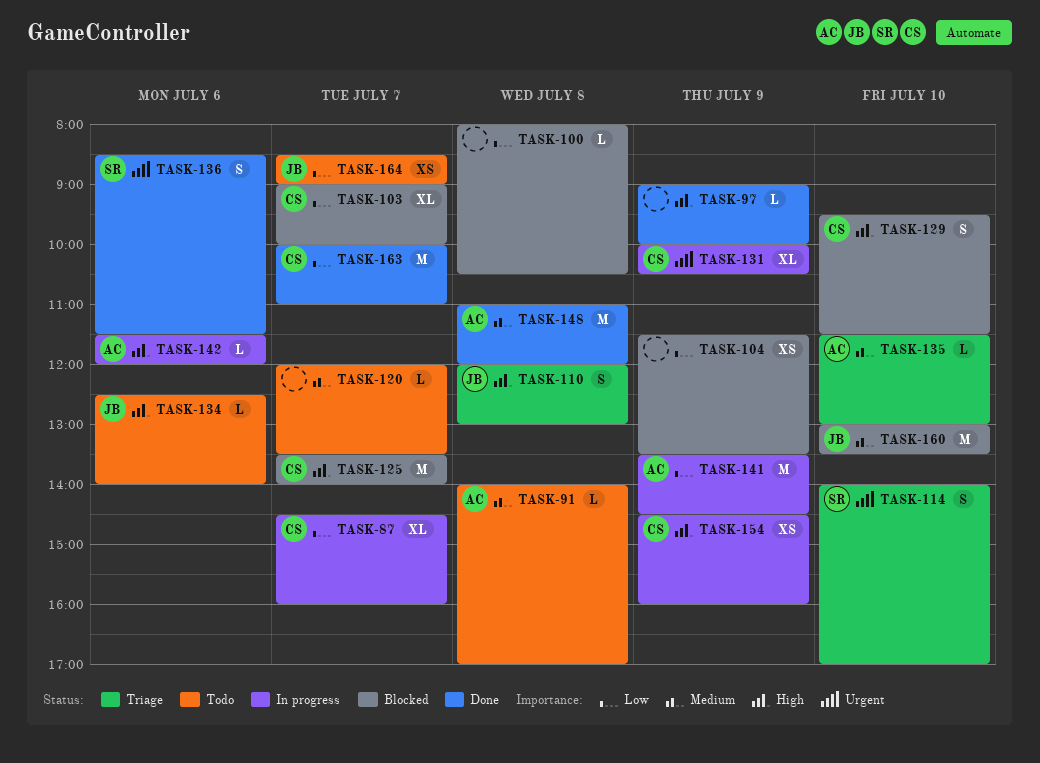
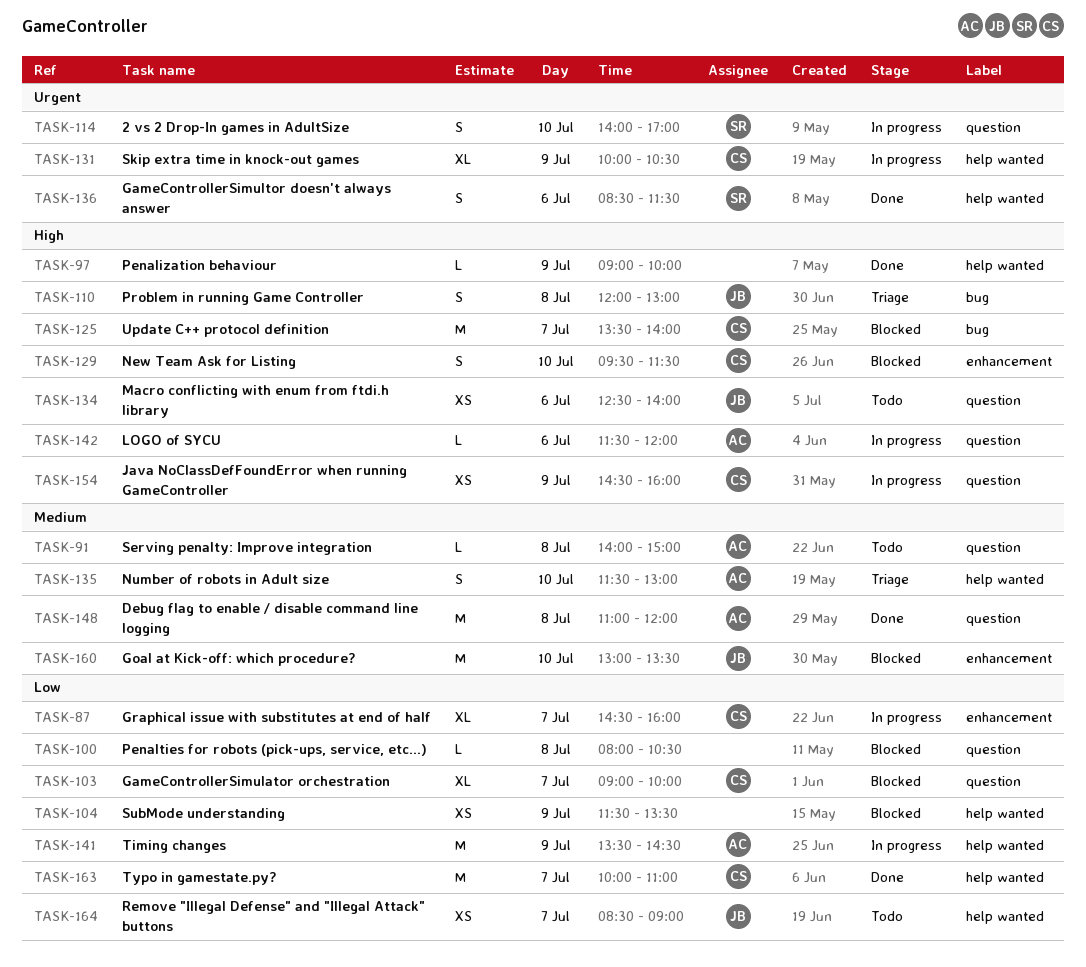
TASK-91, ends: 17:00 -> 15:00
TASK-114, status: Triage -> In progress
TASK-120: present -> none
TASK-134, estimate: L -> XS
TASK-135, estimate: L -> S

